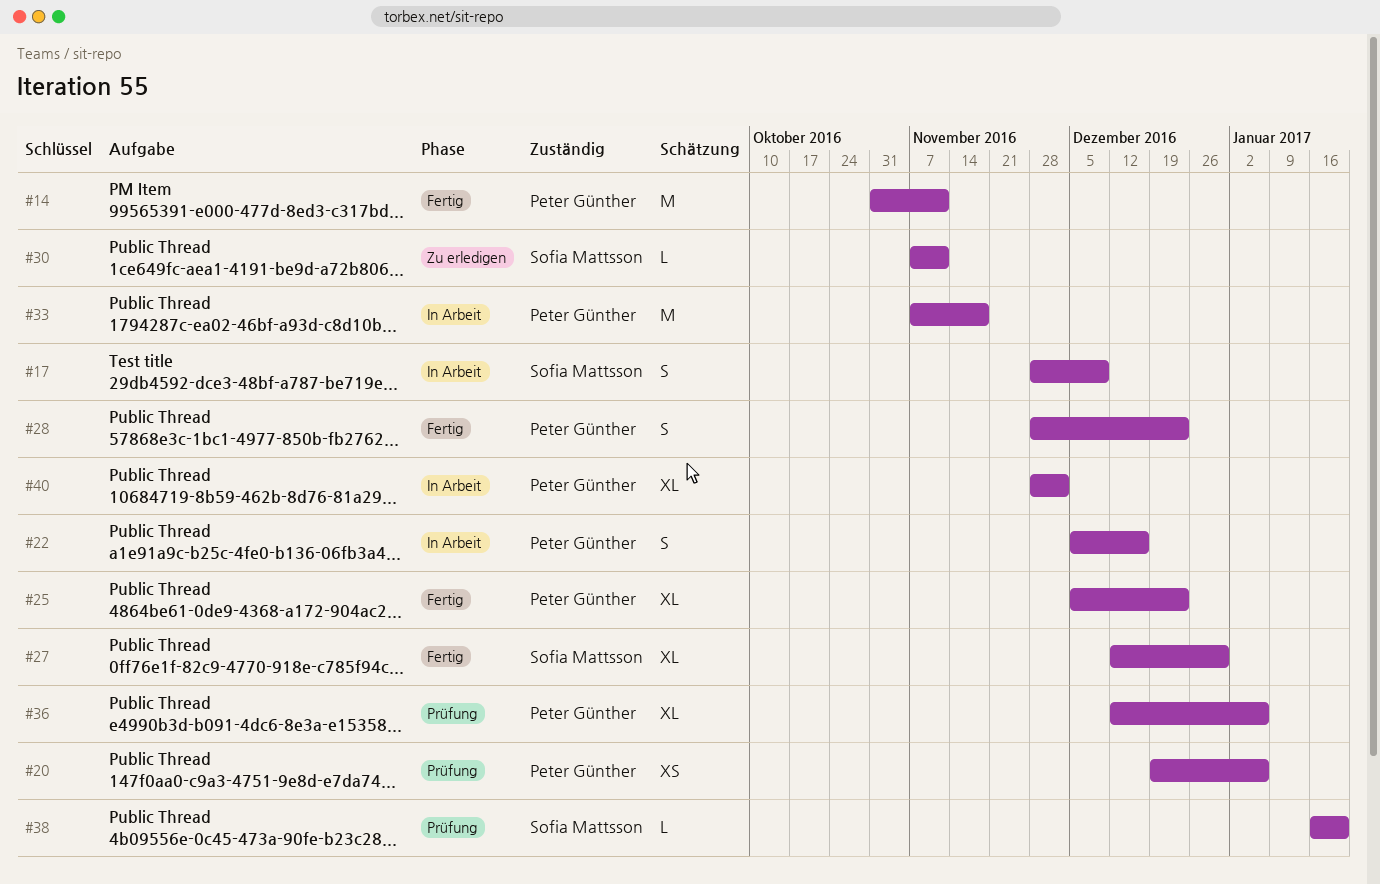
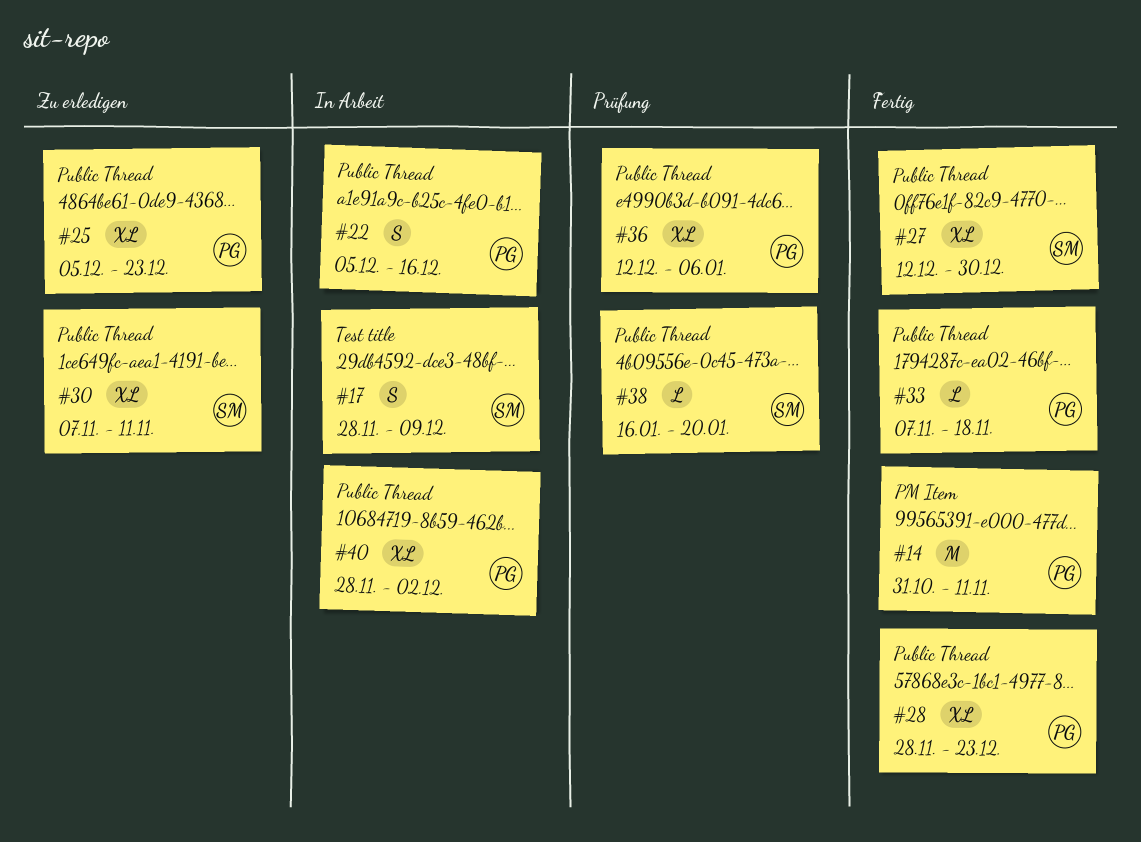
#20: present -> none
#25, status: Fertig -> Zu erledigen
#28, estimate: S -> XL
#30, estimate: L -> XL
#33, status: In Arbeit -> Fertig
#33, estimate: M -> L

